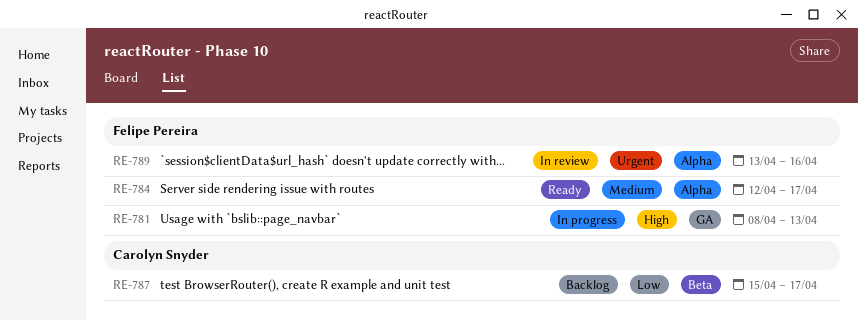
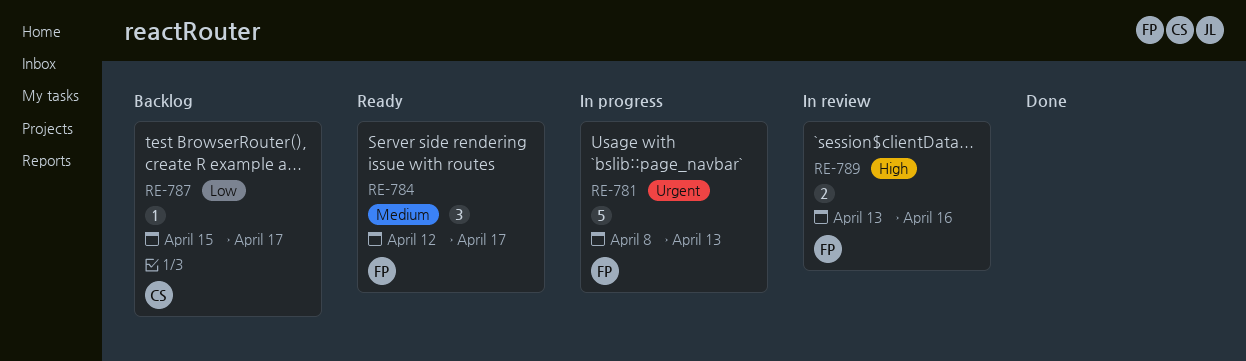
RE-781, priority: High -> Urgent
RE-789, priority: Urgent -> High

